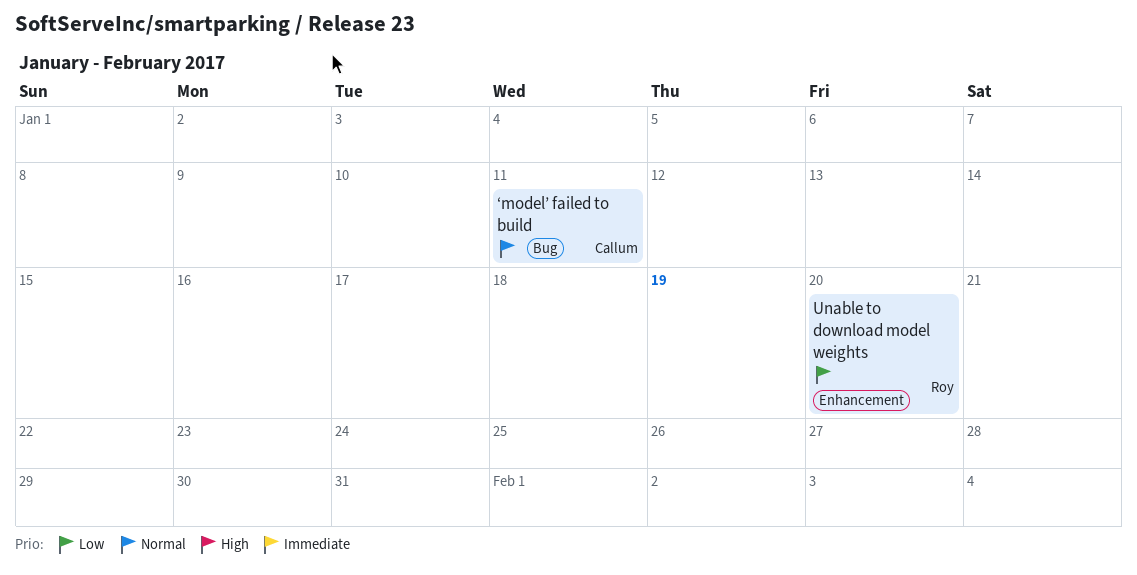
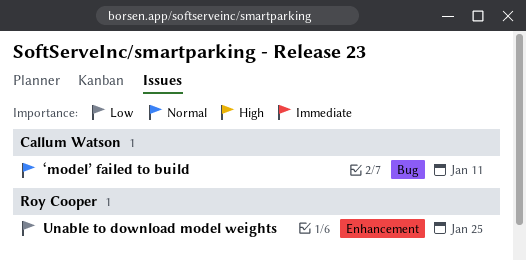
Unable to download model weights, due: Jan 20 -> Jan 25

